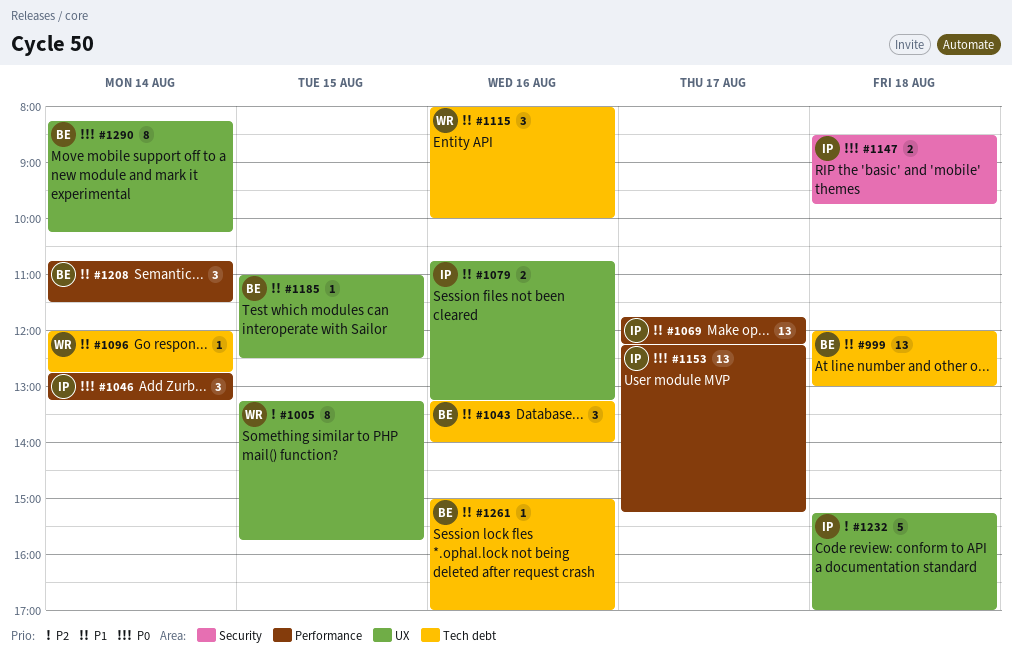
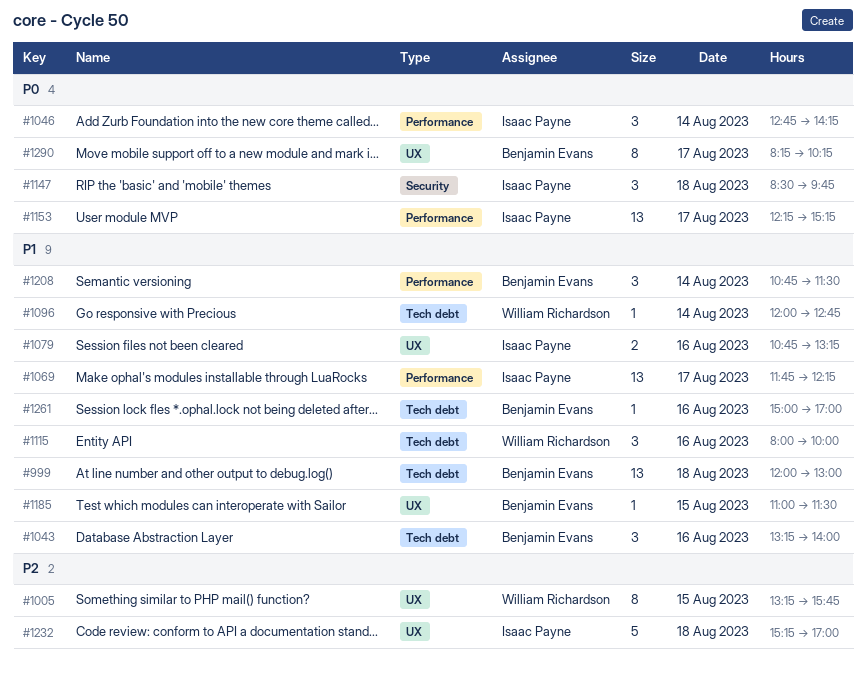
#1046, ends: 13:15 -> 14:15
#1147, estimate: 2 -> 3
#1185, ends: 12:30 -> 11:30
#1290, day: Aug 14 -> Aug 17

